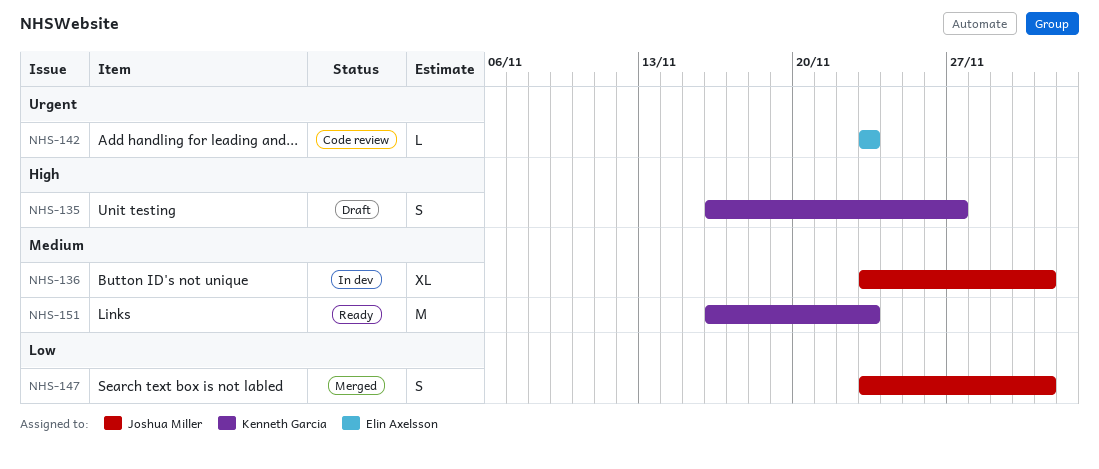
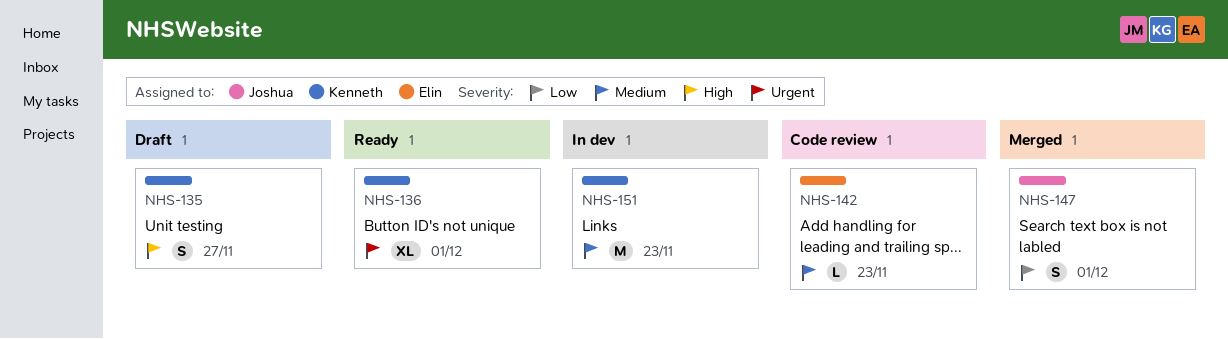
NHS-136, status: In dev -> Ready
NHS-136, owner: Joshua Miller -> Kenneth Garcia
NHS-136, priority: Medium -> Urgent
NHS-142, priority: Urgent -> Medium
NHS-151, status: Ready -> In dev

